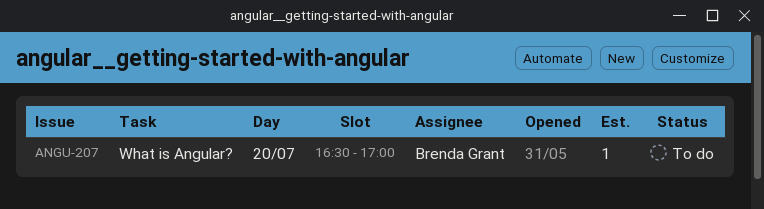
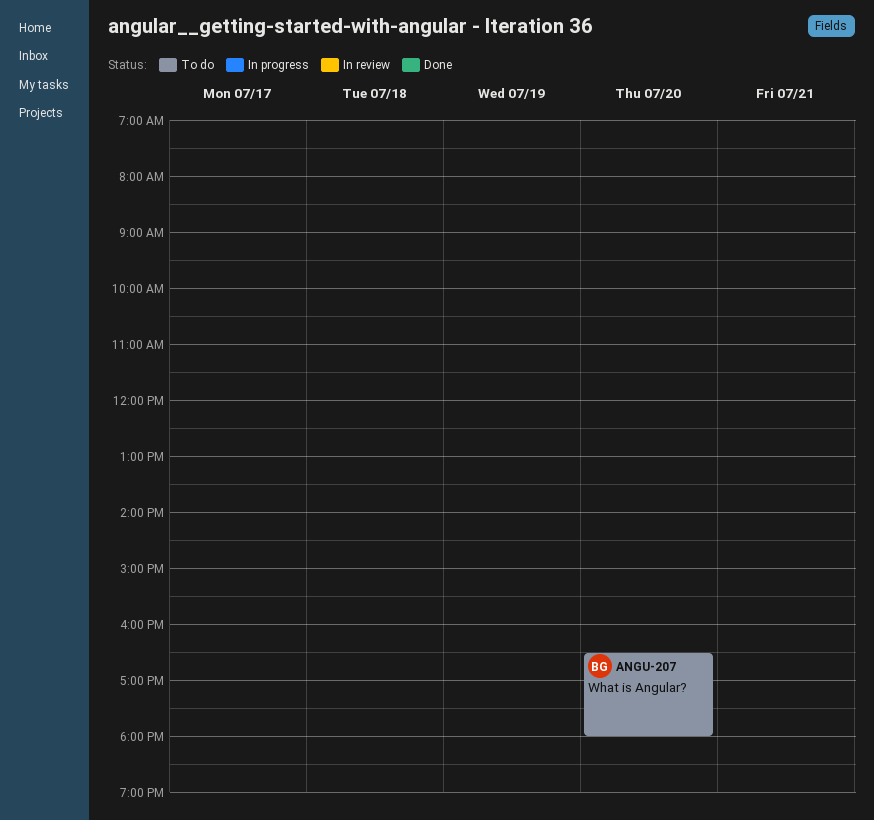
ANGU-207, ends: 17:00 -> 18:00

